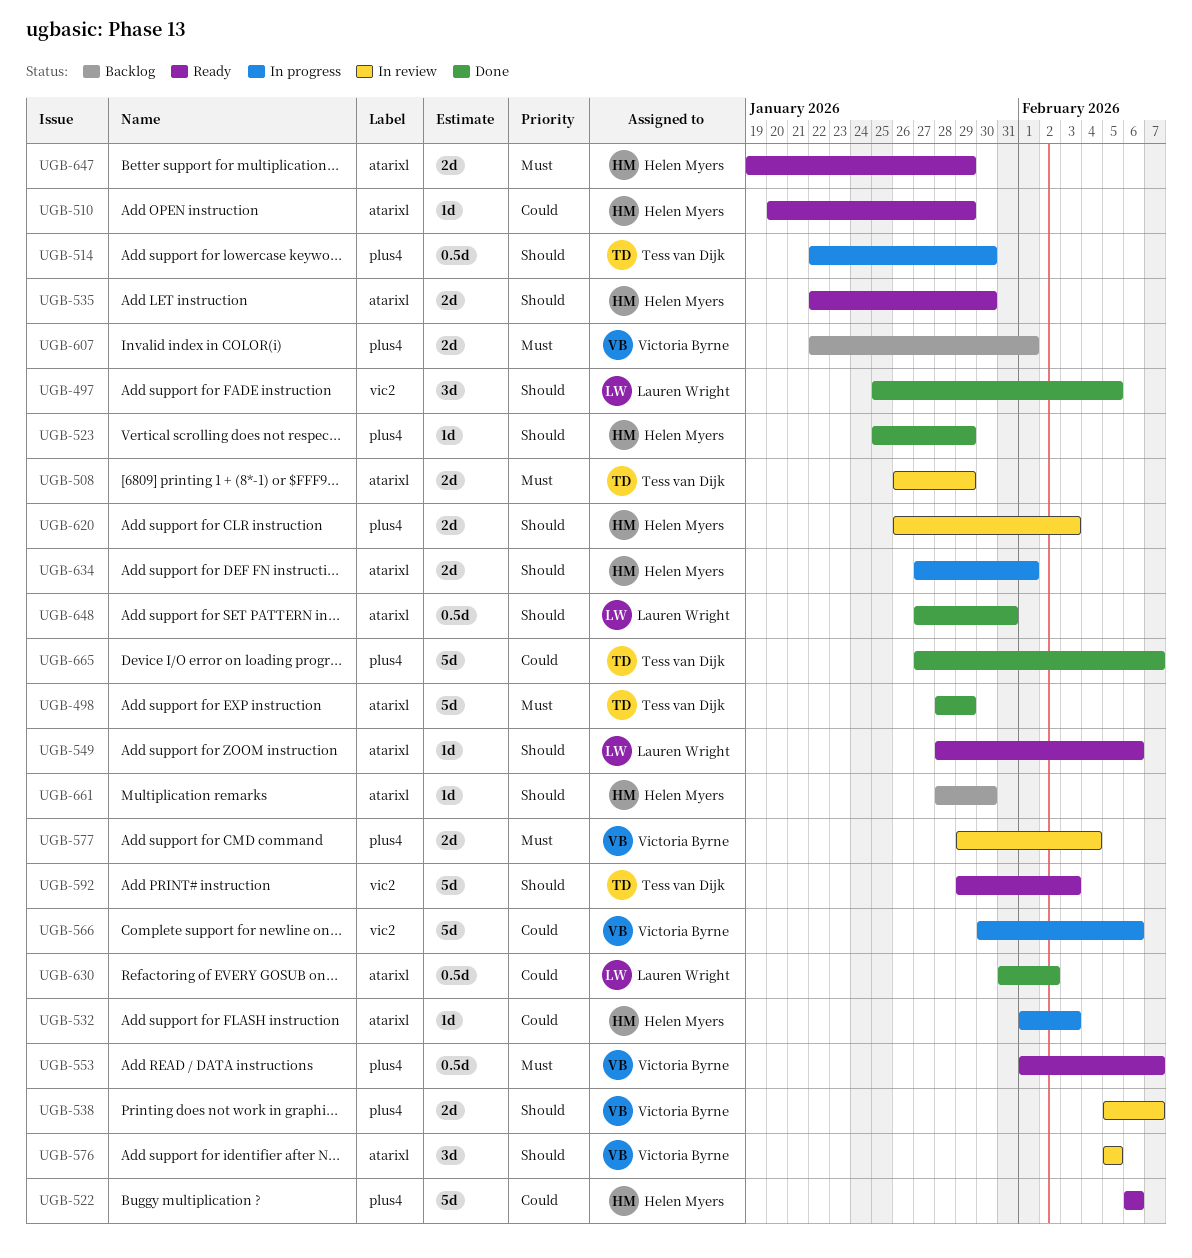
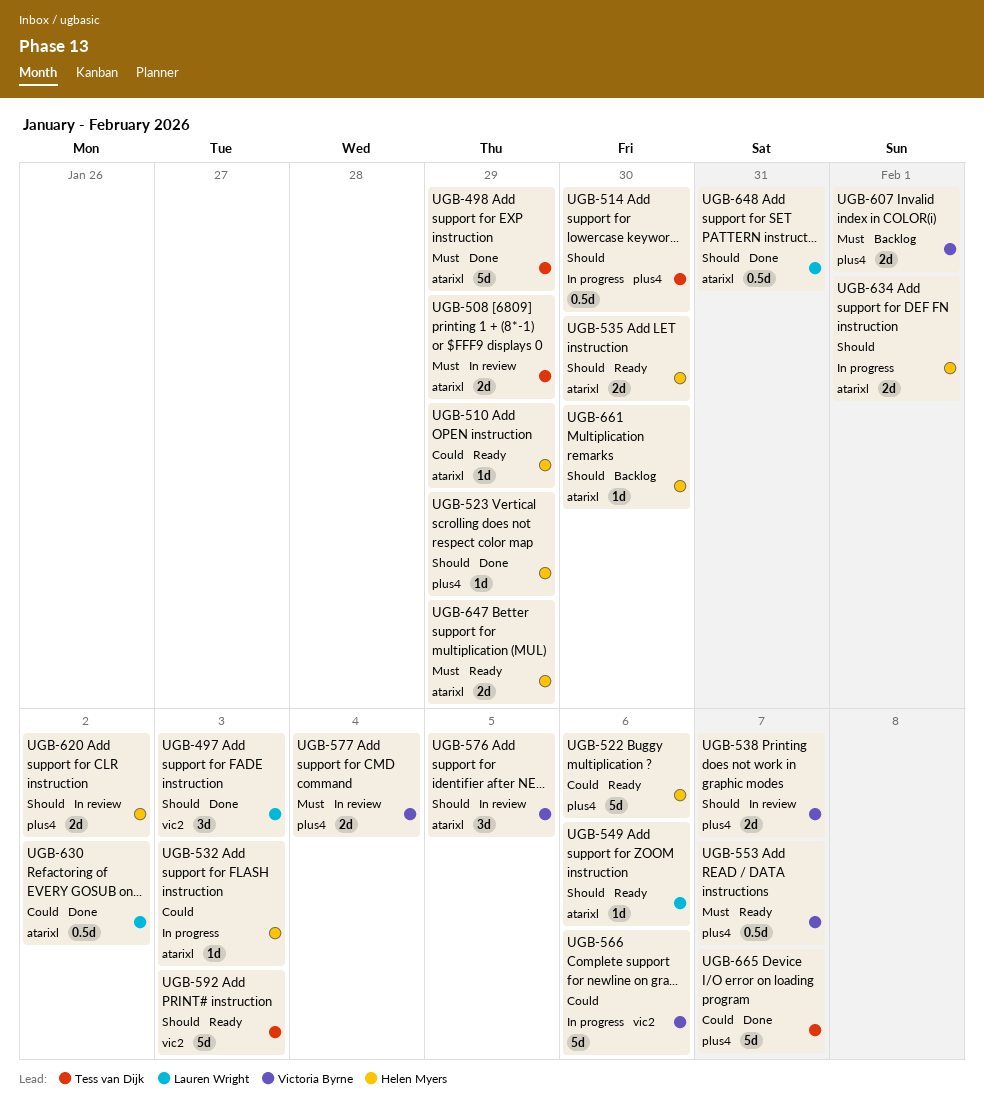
UGB-497, due: Feb 5 -> Feb 3
UGB-620, due: Feb 3 -> Feb 2

